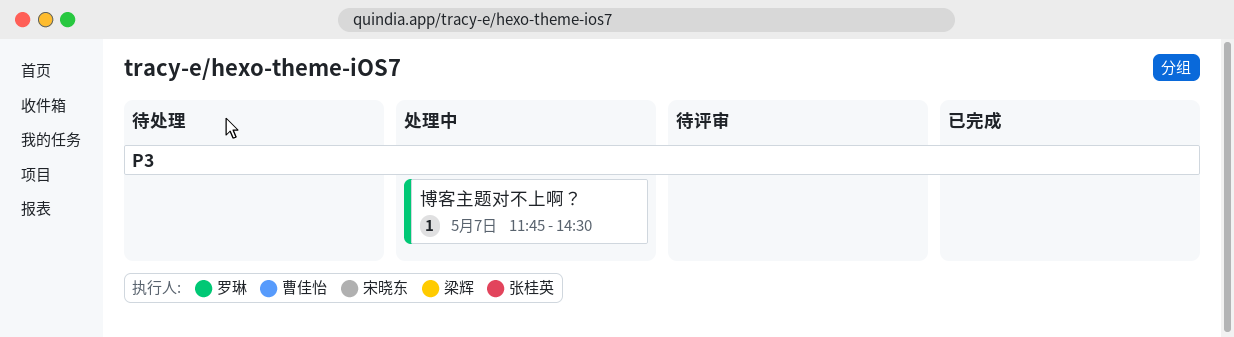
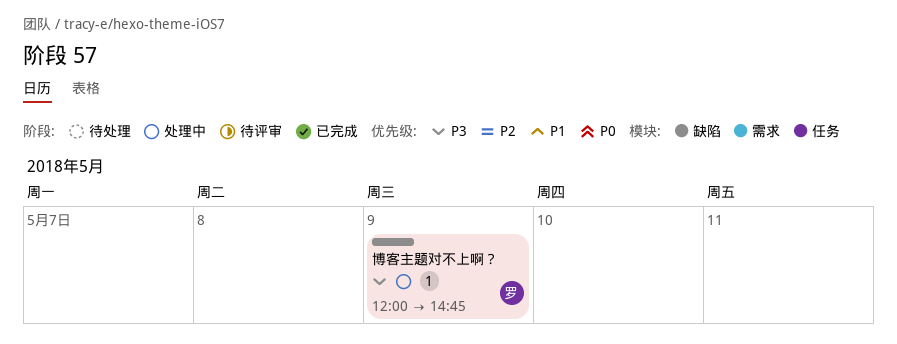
博客主题对不上啊？, day: May 7 -> May 9
博客主题对不上啊？, begins: 11:45 -> 12:00
博客主题对不上啊？, ends: 14:30 -> 14:45

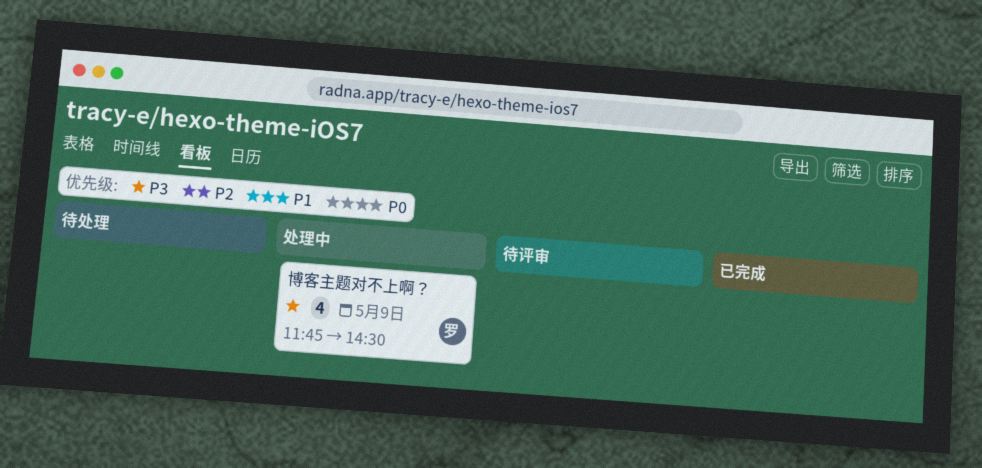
博客主题对不上啊？, estimate: 1 -> 4
博客主题对不上啊？, begins: 12:00 -> 11:45
博客主题对不上啊？, ends: 14:45 -> 14:30

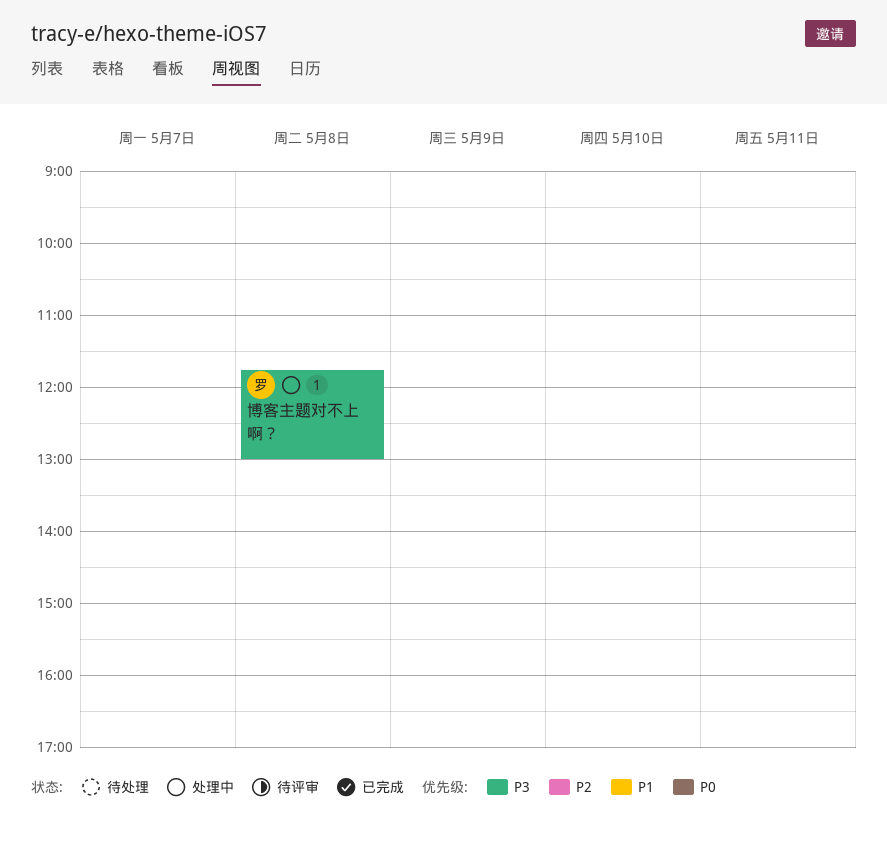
博客主题对不上啊？, estimate: 4 -> 1
博客主题对不上啊？, day: May 9 -> May 8
博客主题对不上啊？, ends: 14:30 -> 13:00

